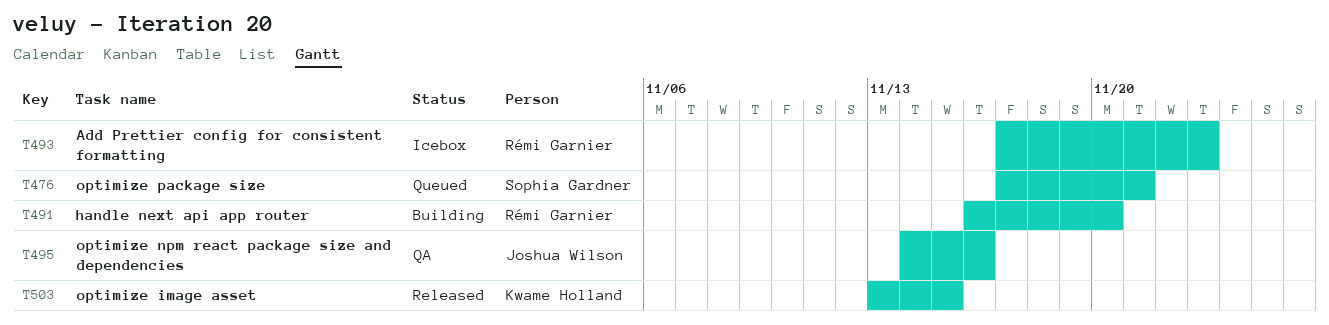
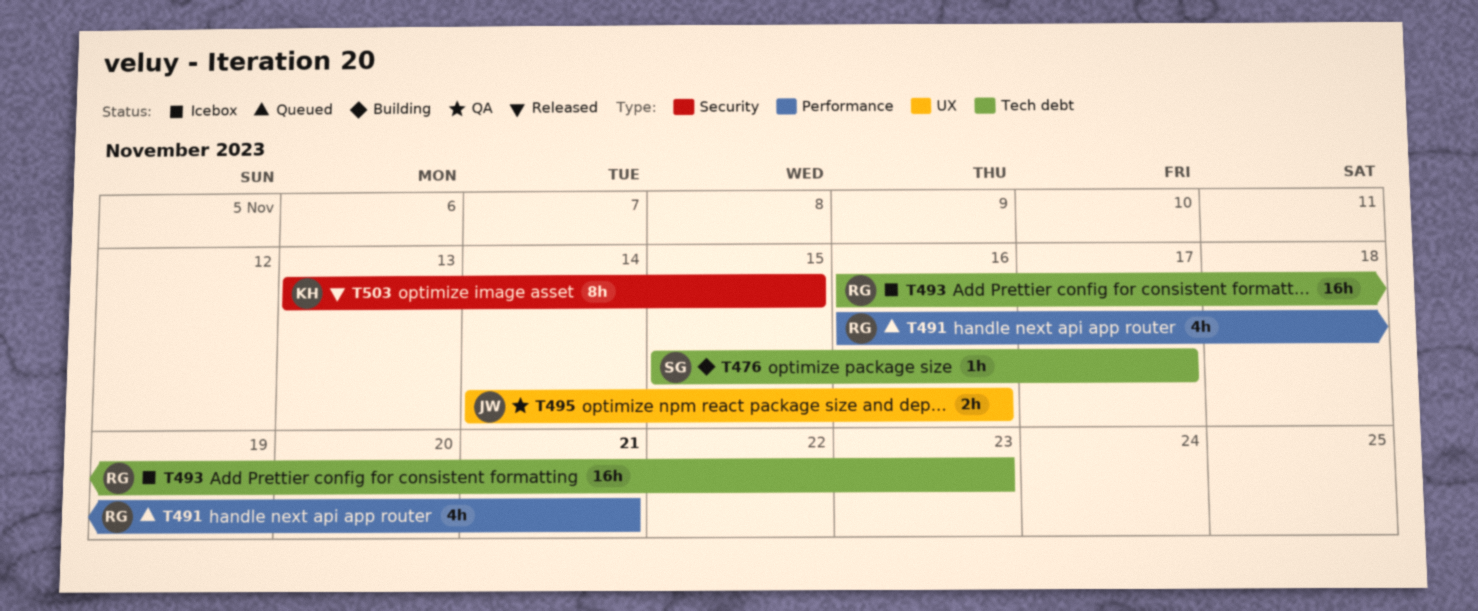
T476, status: Queued -> Building
T476, start: Nov 17 -> Nov 15
T476, due: Nov 21 -> Nov 17
T491, status: Building -> Queued
T491, due: Nov 20 -> Nov 21
T493, start: Nov 17 -> Nov 16

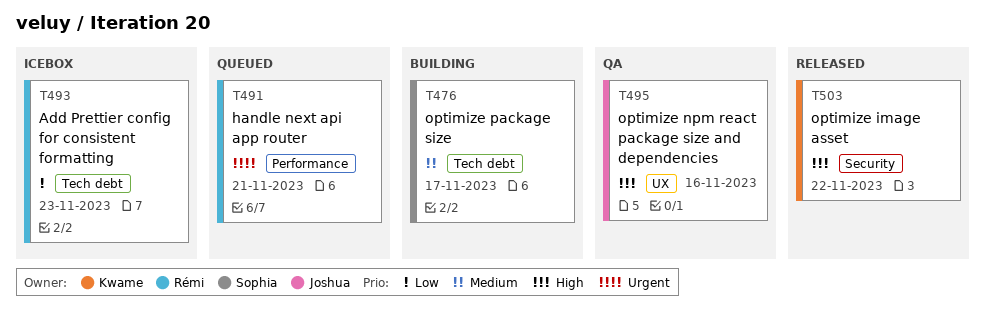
T503, due: Nov 15 -> Nov 22

